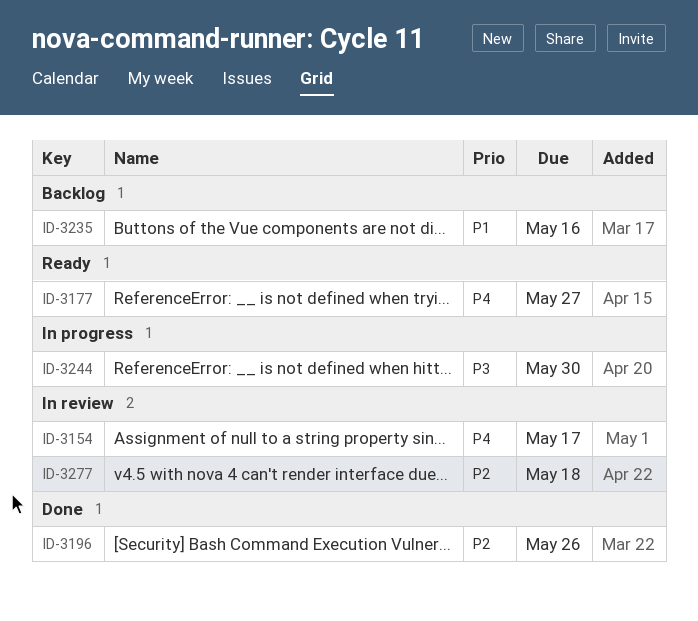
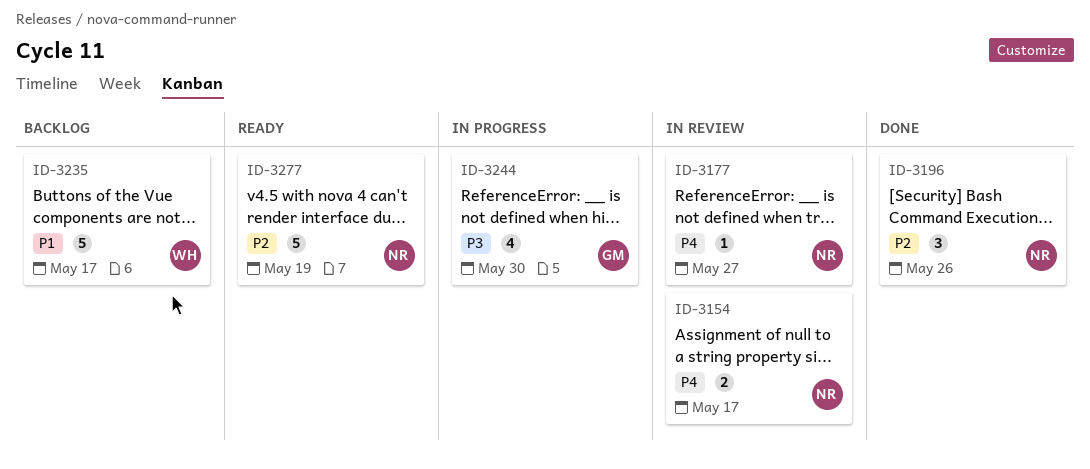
ID-3177, status: Ready -> In review
ID-3235, due: May 16 -> May 17
ID-3277, status: In review -> Ready
ID-3277, due: May 18 -> May 19

